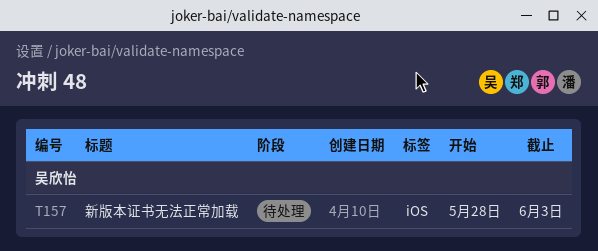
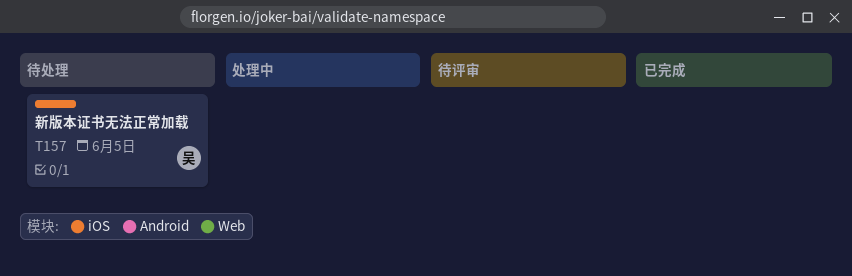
T157, due: Jun 3 -> Jun 5

